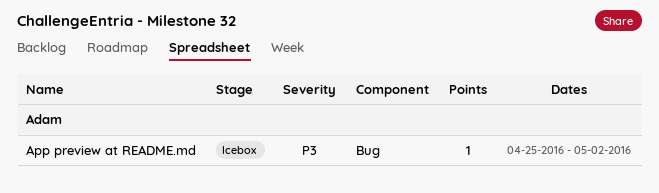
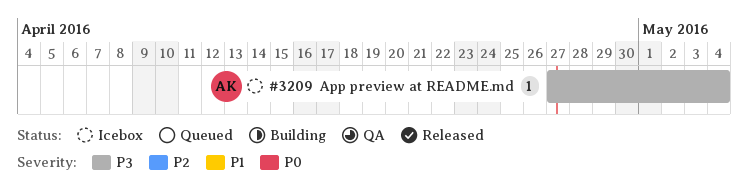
App preview at README.md, start: Apr 25 -> Apr 27
App preview at README.md, due: May 2 -> May 4

